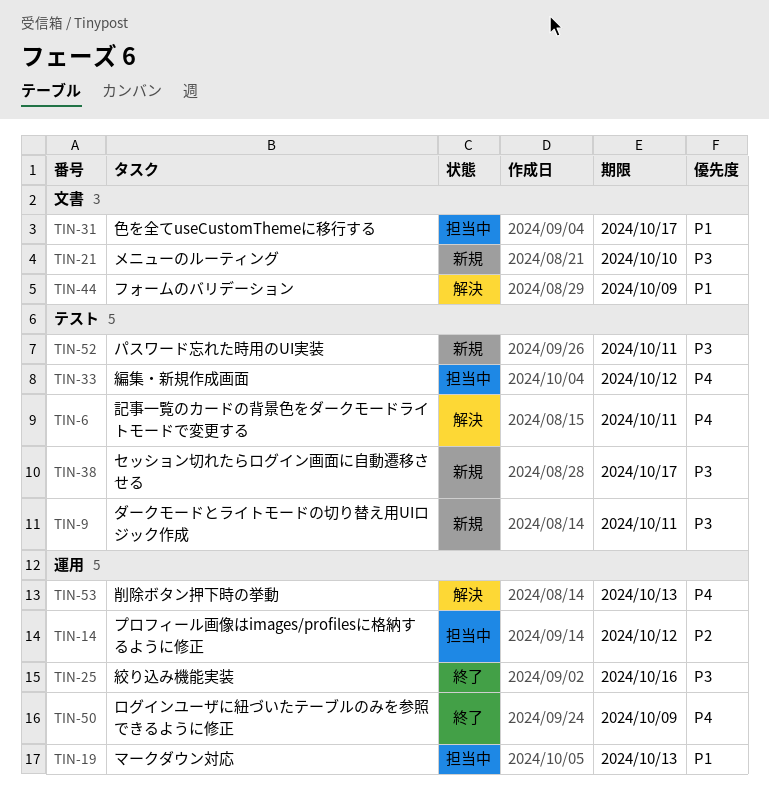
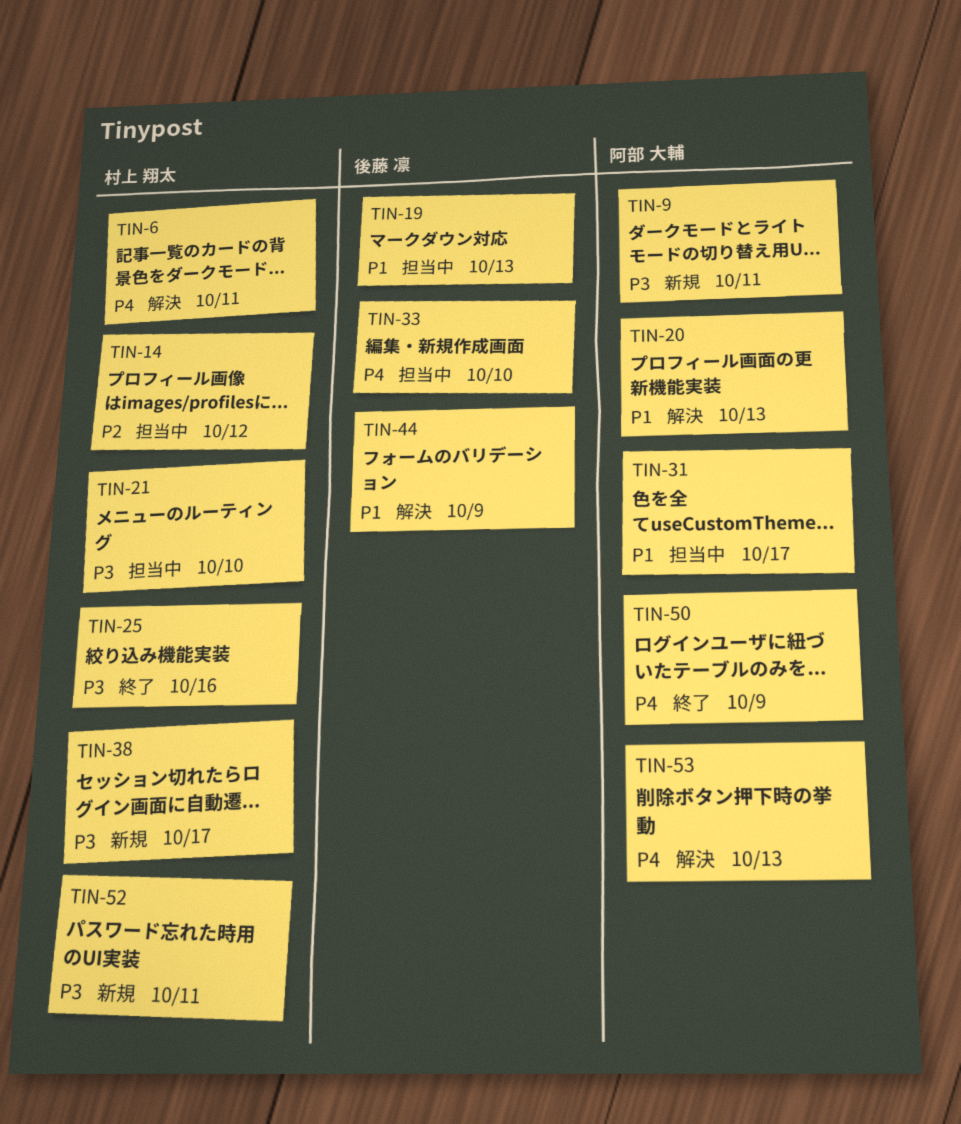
TIN-20: none -> present
TIN-21, status: 新規 -> 担当中
TIN-33, due: Oct 12 -> Oct 10

